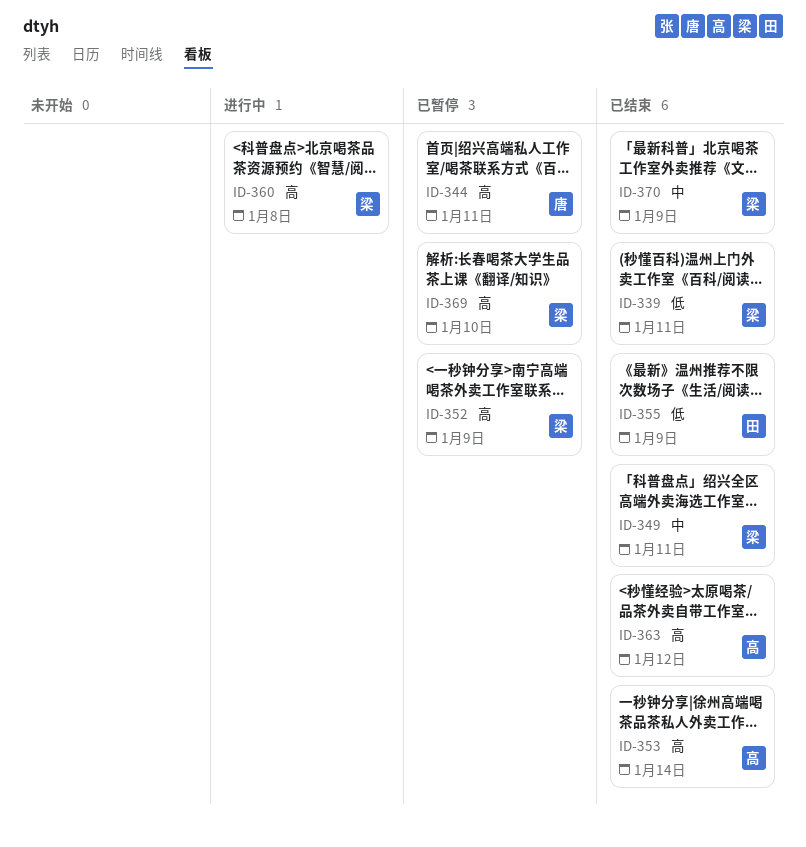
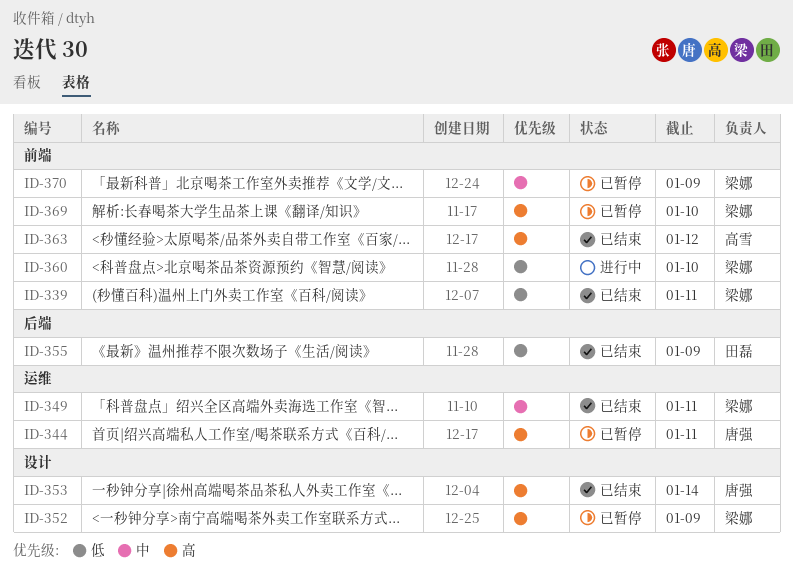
ID-353, owner: 高雪 -> 唐强
ID-360, priority: 高 -> 低
ID-360, due: Jan 8 -> Jan 10
ID-370, status: 已结束 -> 已暂停

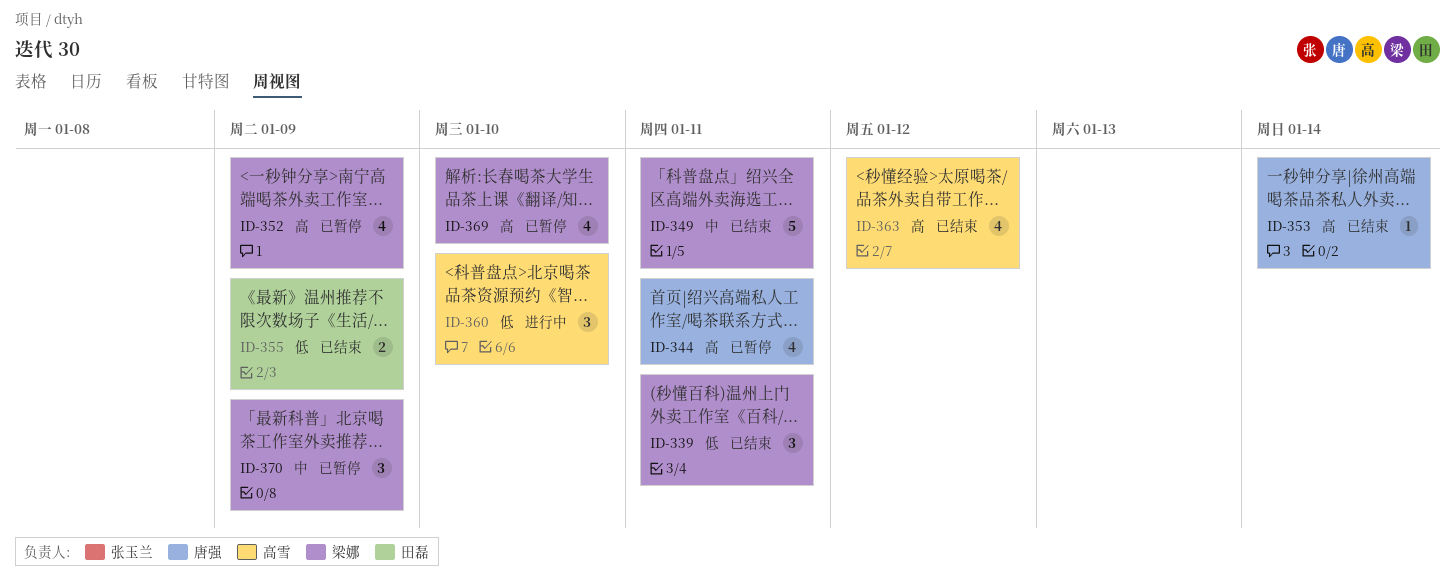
ID-360, owner: 梁娜 -> 高雪

